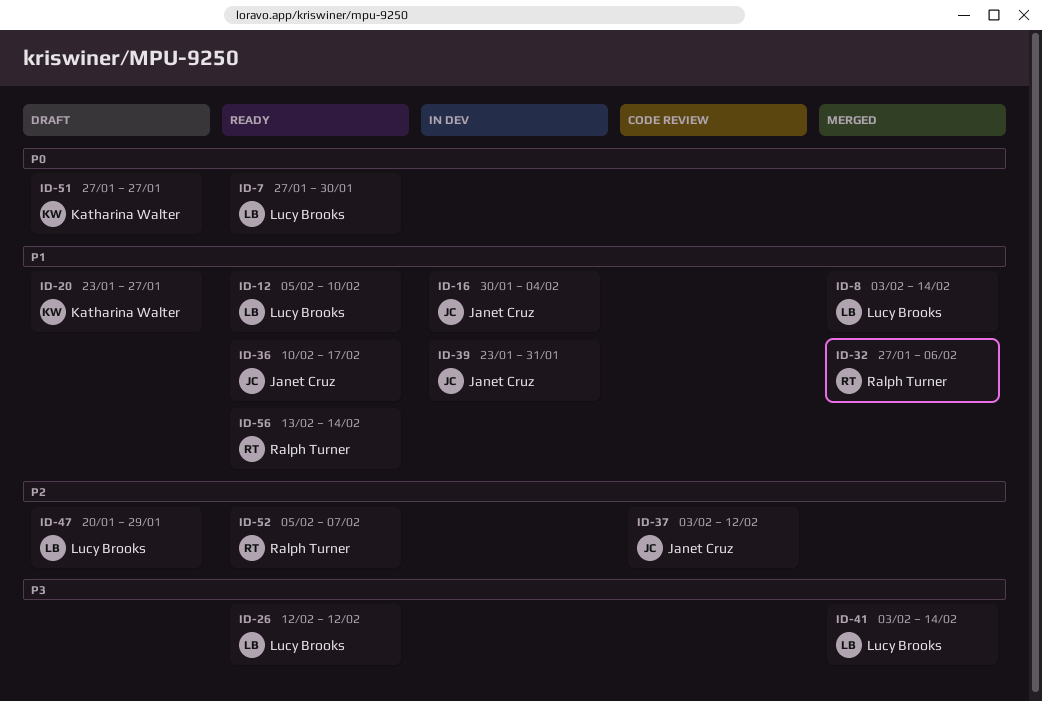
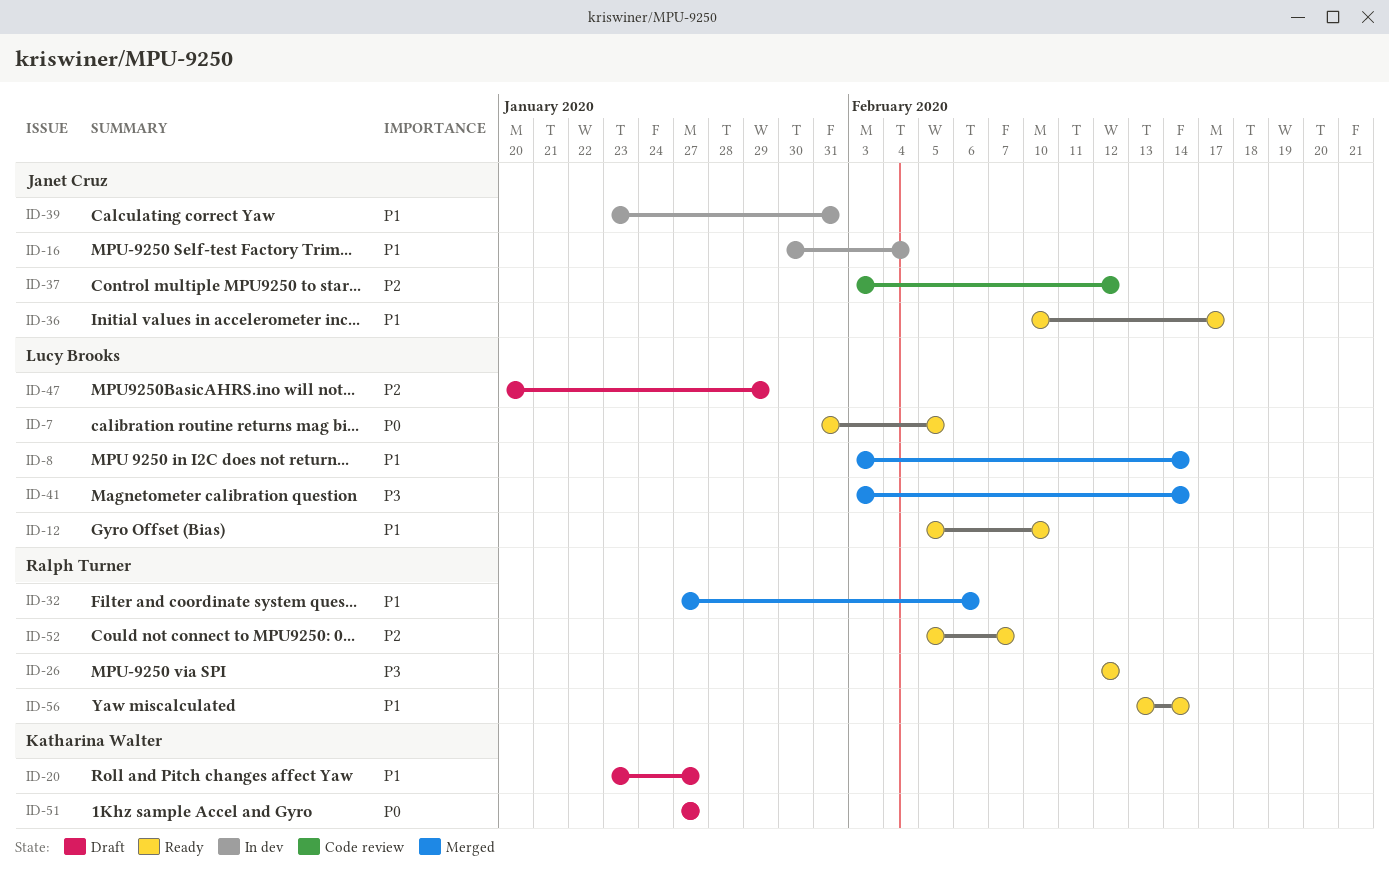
ID-7, start: Jan 27 -> Jan 31
ID-7, due: Jan 30 -> Feb 5
ID-26, owner: Lucy Brooks -> Ralph Turner

